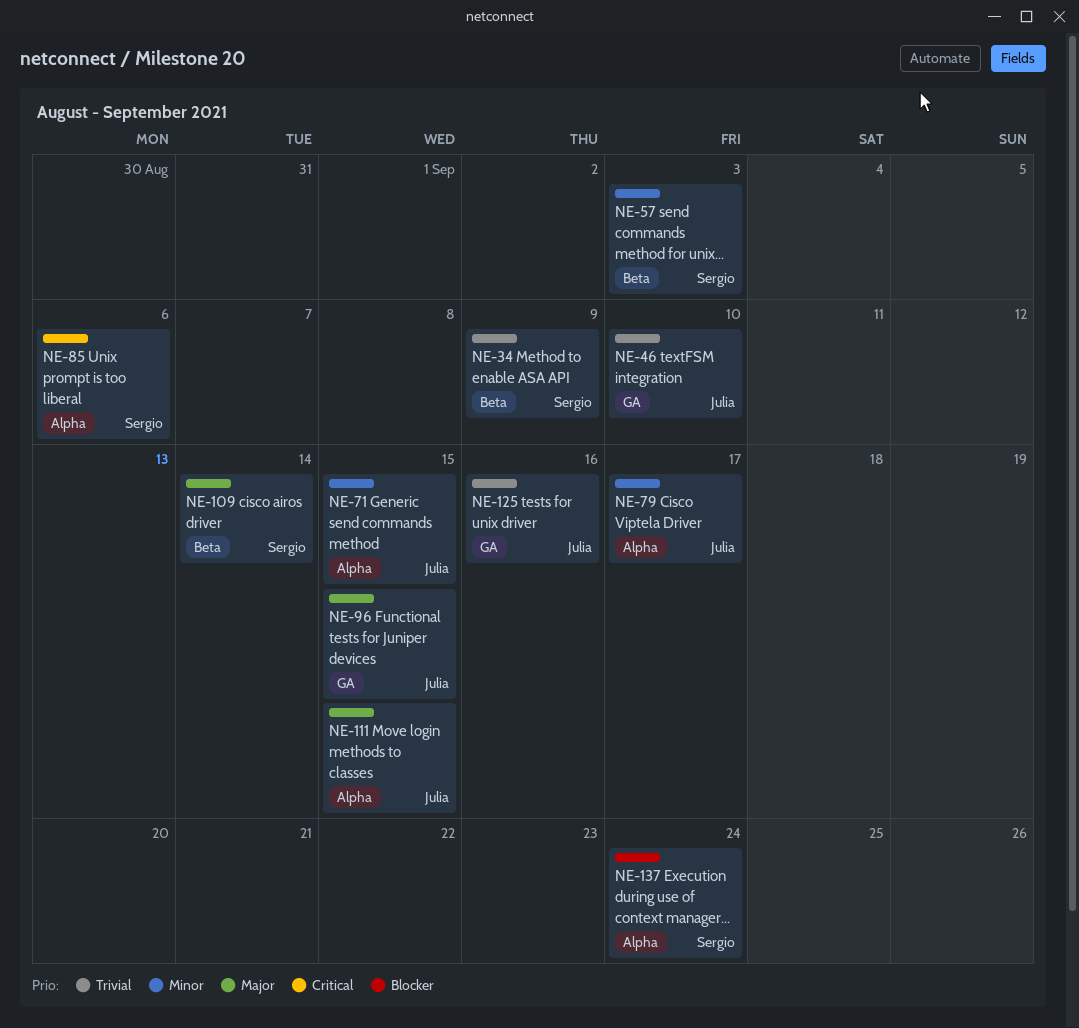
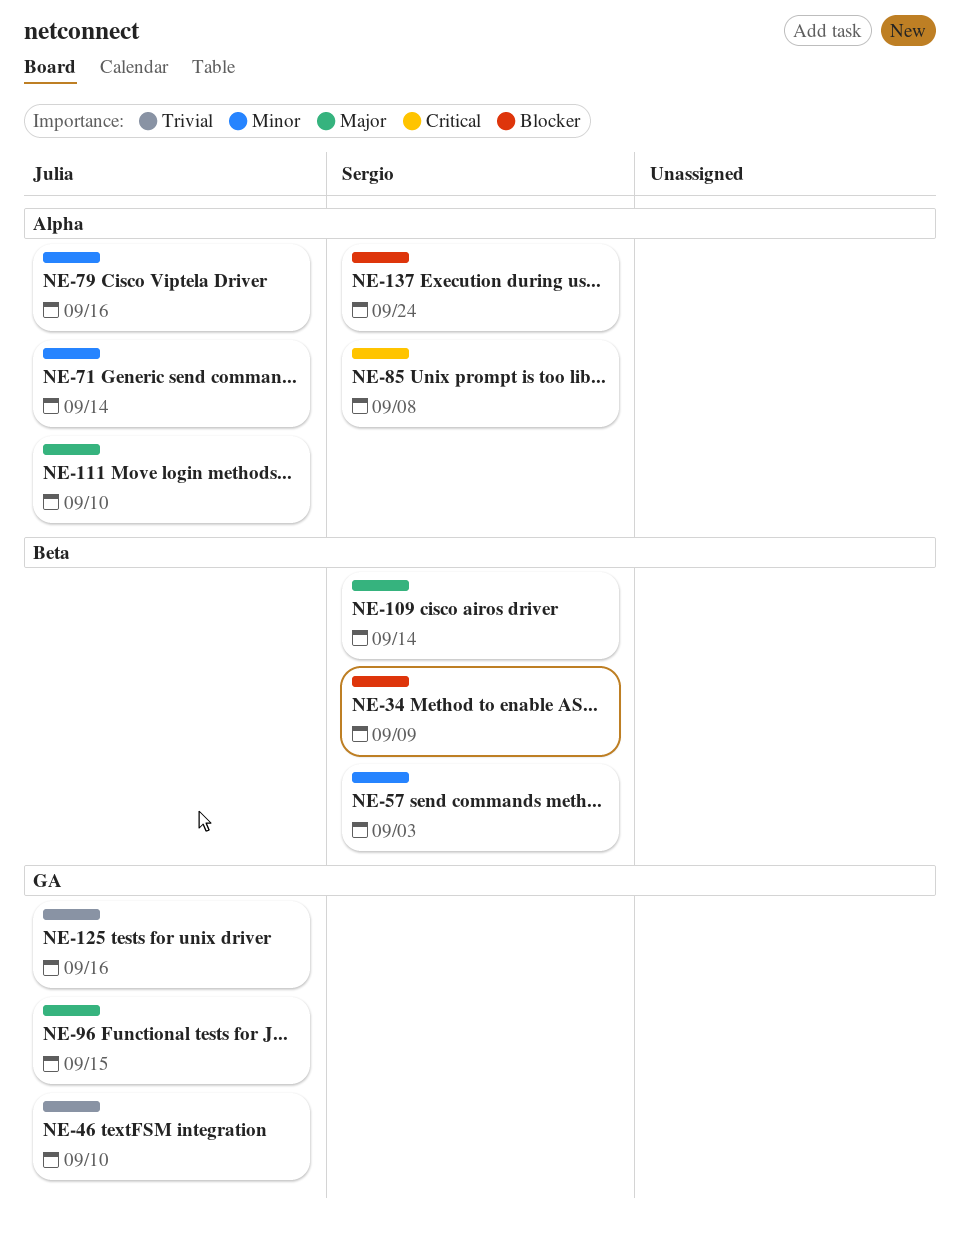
NE-34, priority: Trivial -> Blocker
NE-71, due: Sep 15 -> Sep 14
NE-79, due: Sep 17 -> Sep 16
NE-85, due: Sep 6 -> Sep 8
NE-111, due: Sep 15 -> Sep 10

